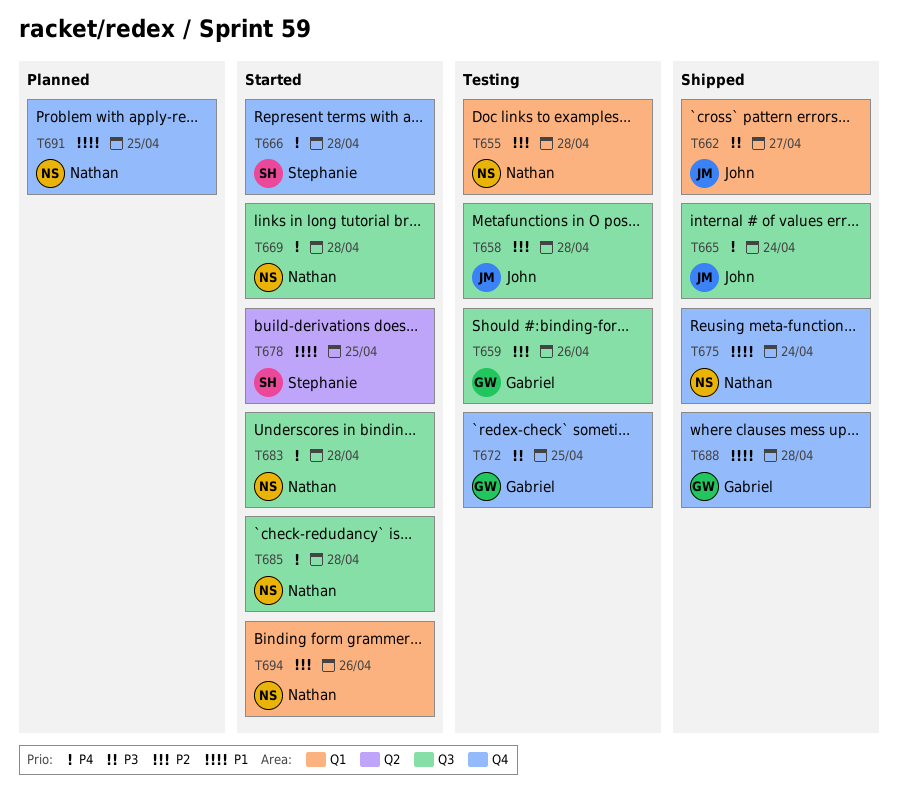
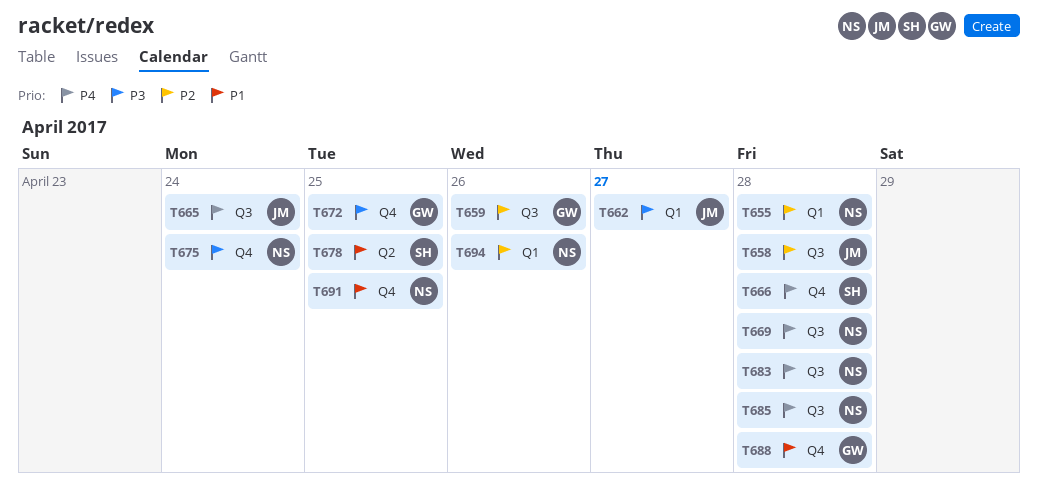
T675, priority: P1 -> P3

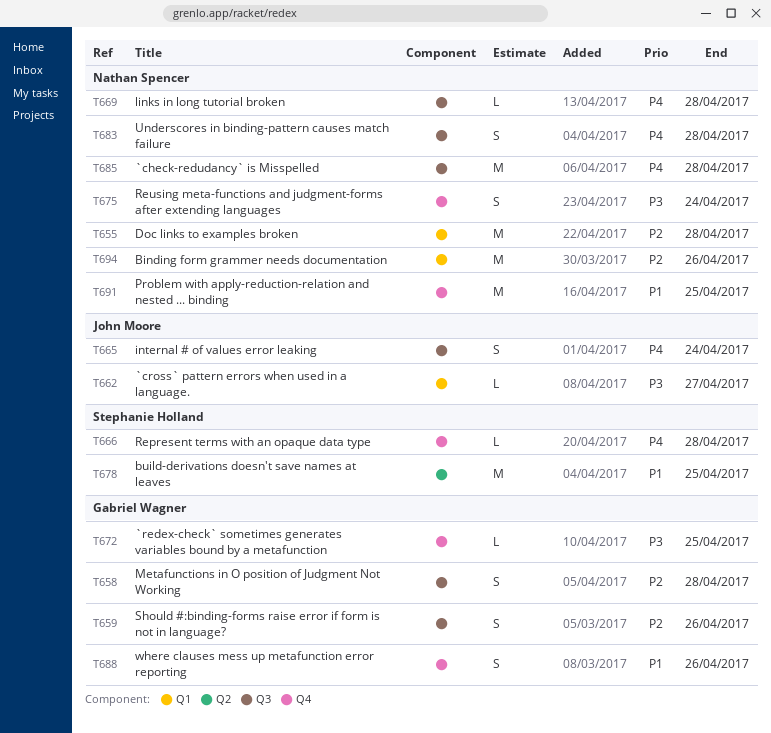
T658, owner: John Moore -> Gabriel Wagner
T688, due: Apr 28 -> Apr 26

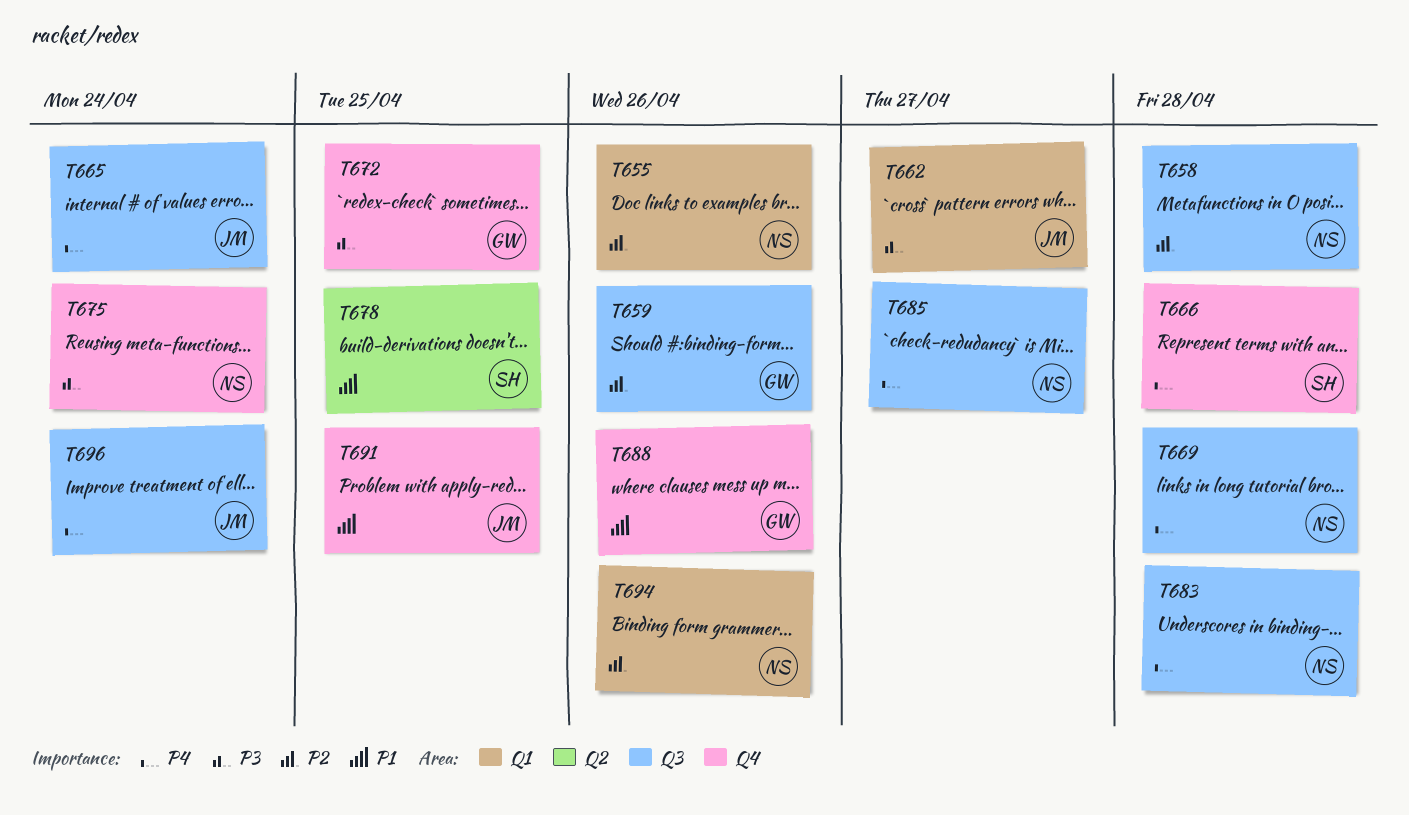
T655, due: Apr 28 -> Apr 26
T658, owner: Gabriel Wagner -> Nathan Spencer
T685, due: Apr 28 -> Apr 27
T691, owner: Nathan Spencer -> John Moore
T696: none -> present

